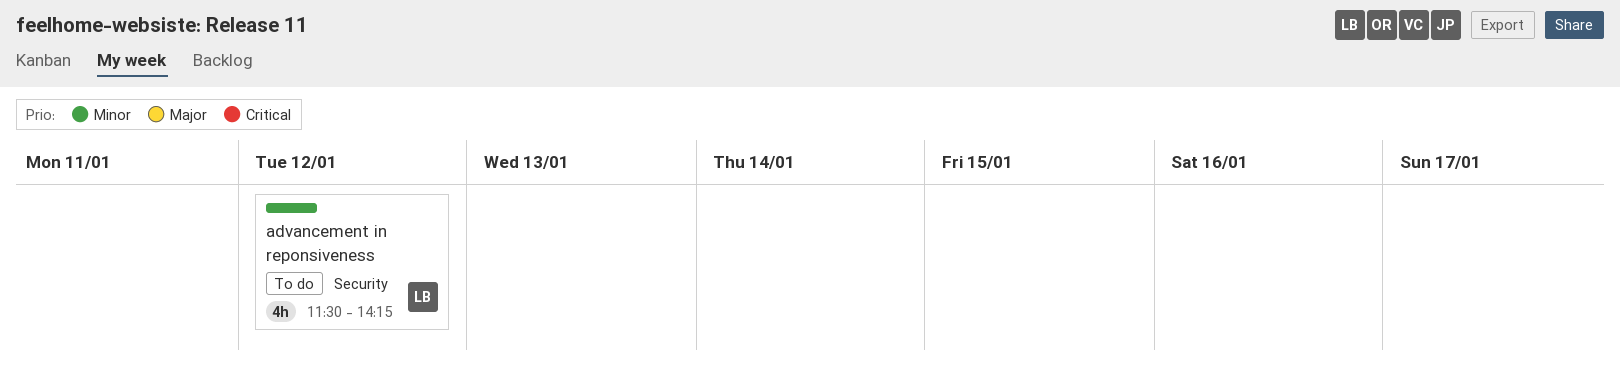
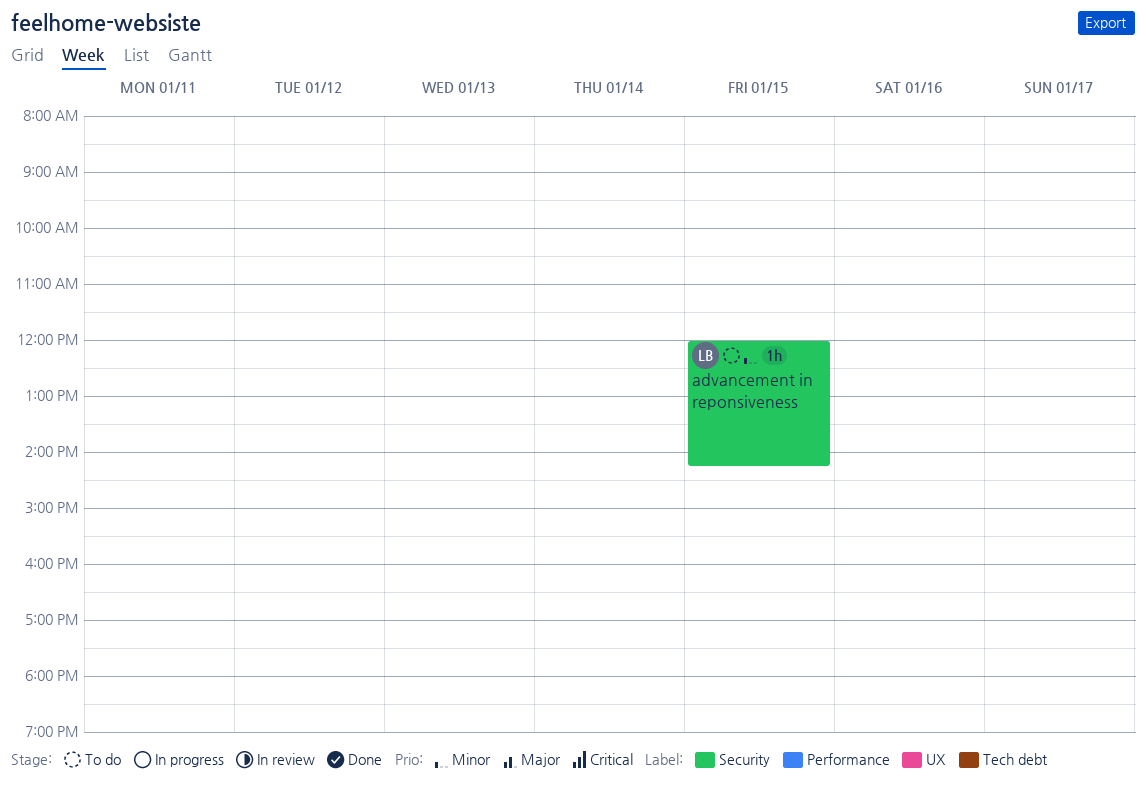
advancement in reponsiveness, estimate: 4h -> 1h
advancement in reponsiveness, day: Jan 12 -> Jan 15
advancement in reponsiveness, begins: 11:30 -> 12:00

